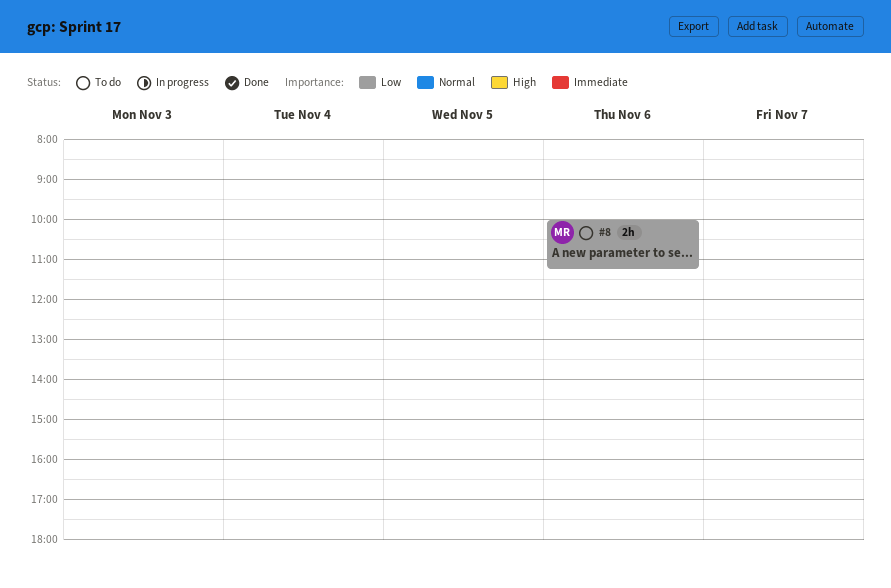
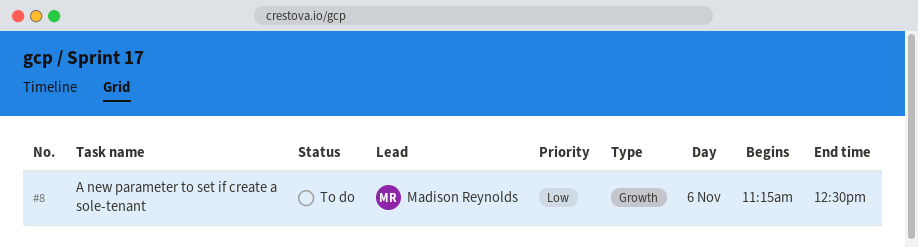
#8, begins: 10:00 -> 11:15
#8, ends: 11:15 -> 12:30

